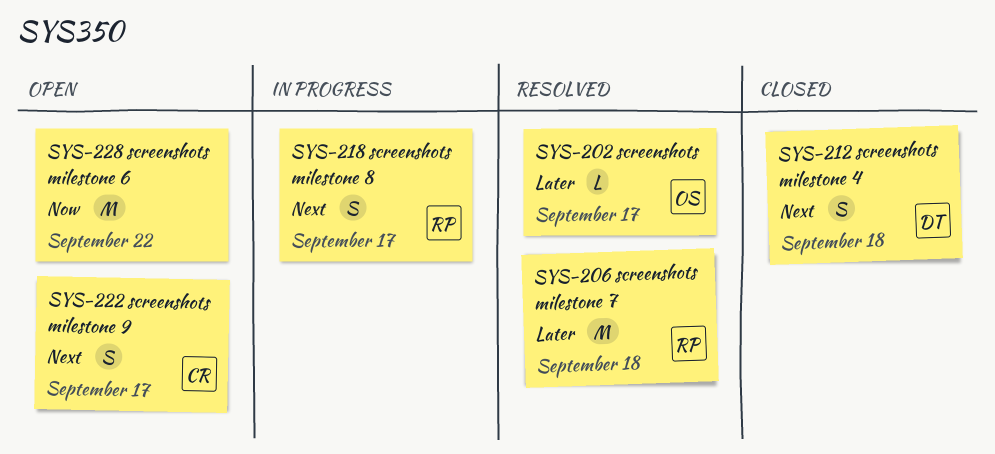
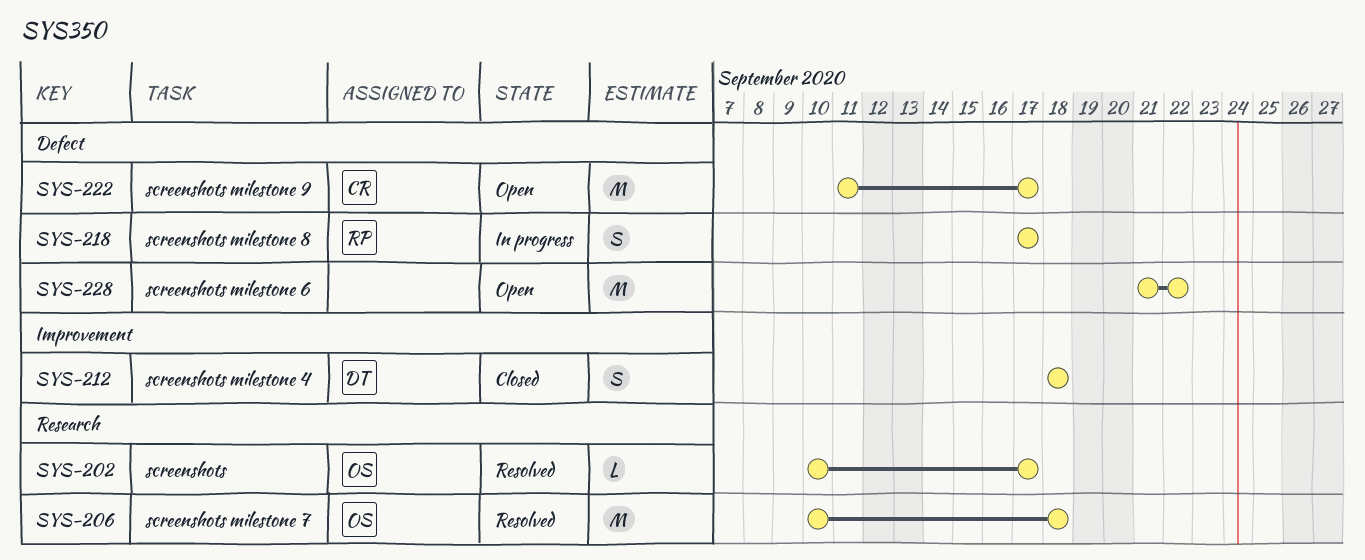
SYS-206, owner: RP -> OS
SYS-222, estimate: S -> M

